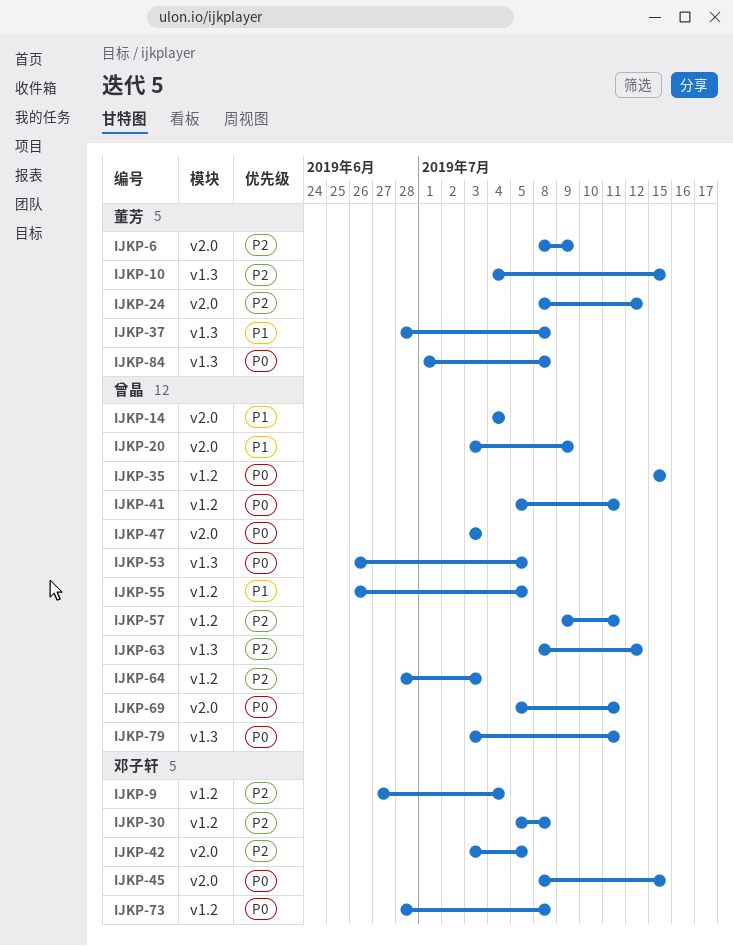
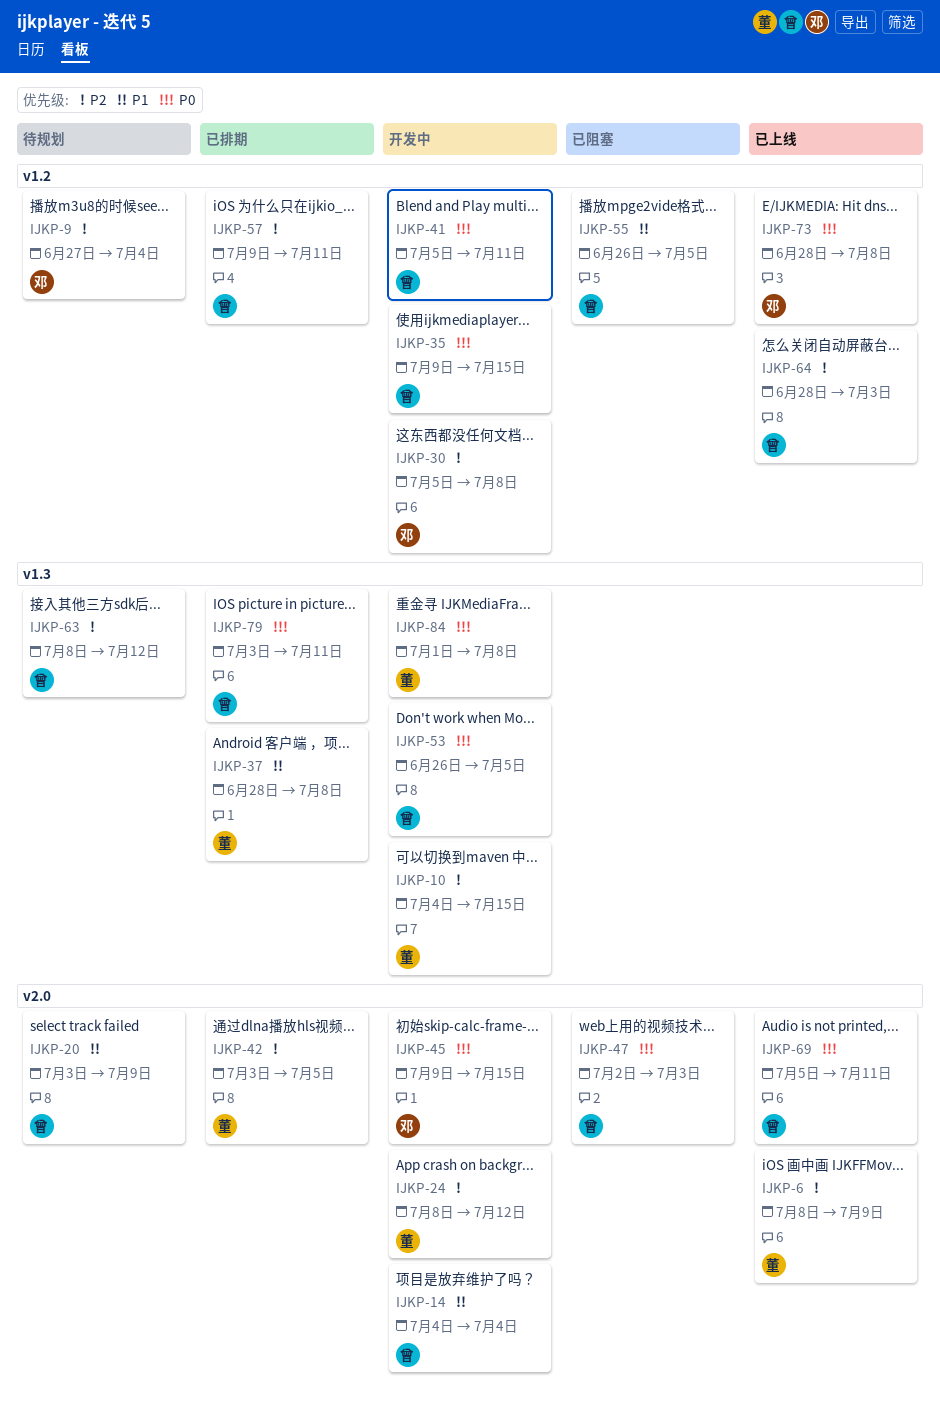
IJKP-35, start: Jul 15 -> Jul 9
IJKP-42, owner: 邓子轩 -> 董芳
IJKP-45, start: Jul 8 -> Jul 9
IJKP-47, start: Jul 3 -> Jul 2

